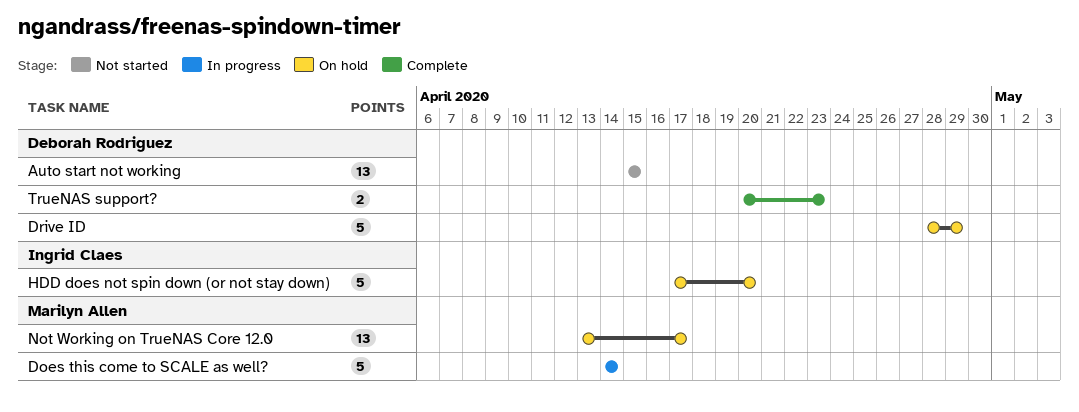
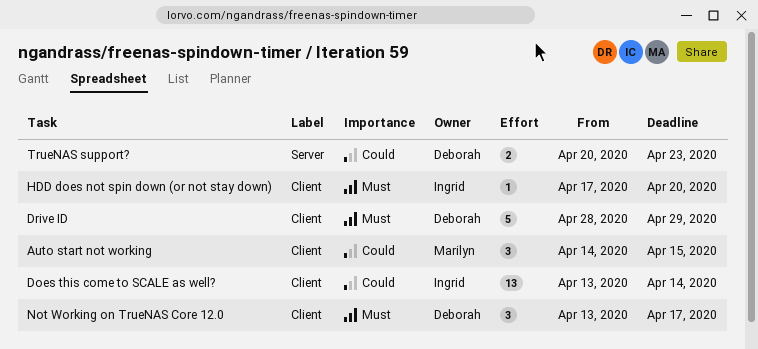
Auto start not working, owner: Deborah Rodriguez -> Marilyn Allen
Auto start not working, estimate: 13 -> 3
Auto start not working, start: Apr 15 -> Apr 14
Does this come to SCALE as well?, owner: Marilyn Allen -> Ingrid Claes
Does this come to SCALE as well?, estimate: 5 -> 13
Does this come to SCALE as well?, start: Apr 14 -> Apr 13
HDD does not spin down (or not stay down), estimate: 5 -> 1
Not Working on TrueNAS Core 12.0, owner: Marilyn Allen -> Deborah Rodriguez
Not Working on TrueNAS Core 12.0, estimate: 13 -> 3

